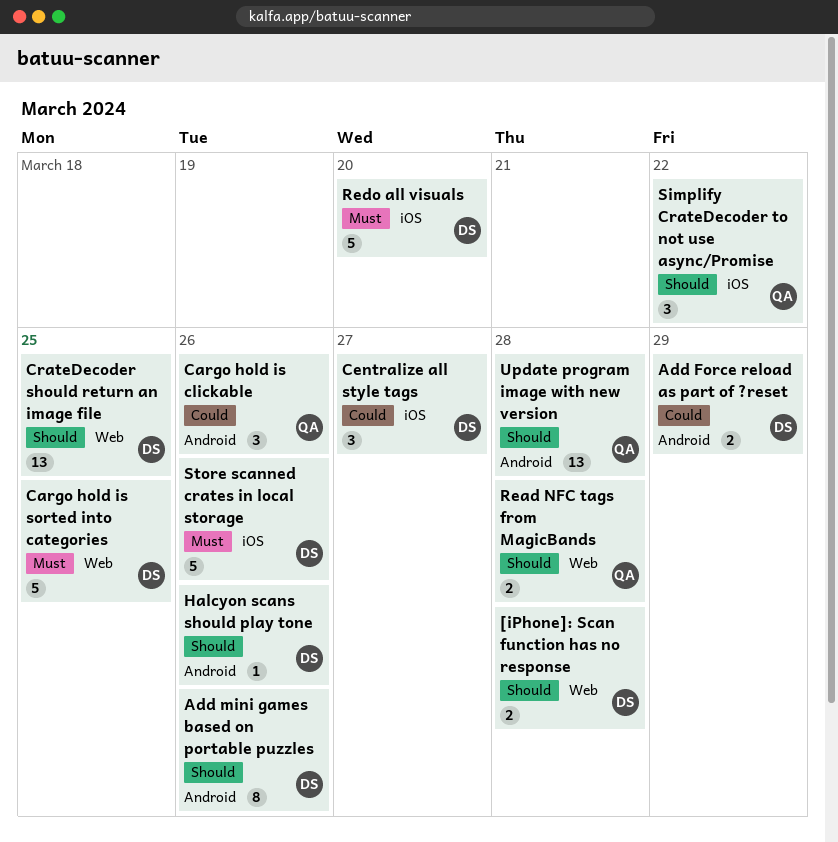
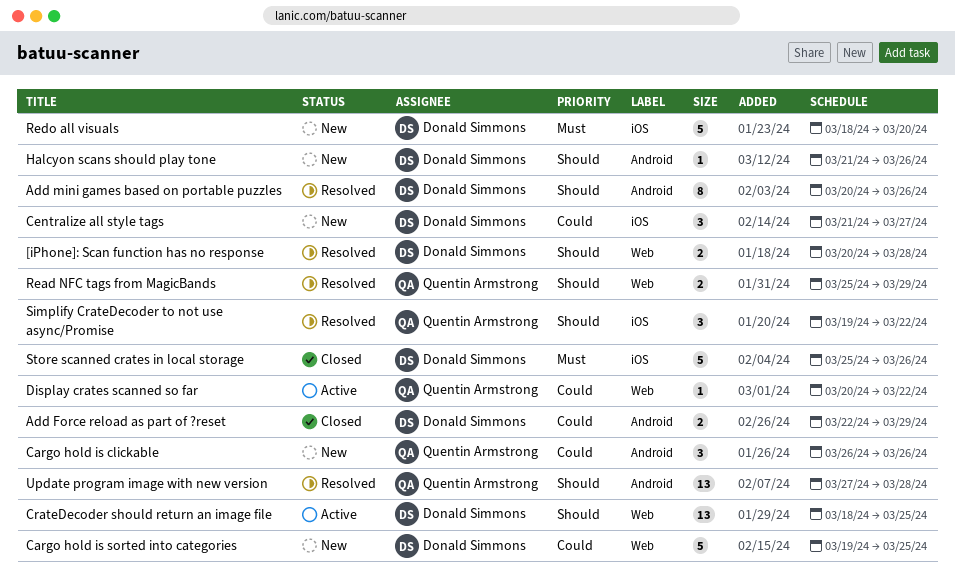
Cargo hold is sorted into categories, priority: Must -> Could
Display crates scanned so far: none -> present
Read NFC tags from MagicBands, due: Mar 28 -> Mar 29

